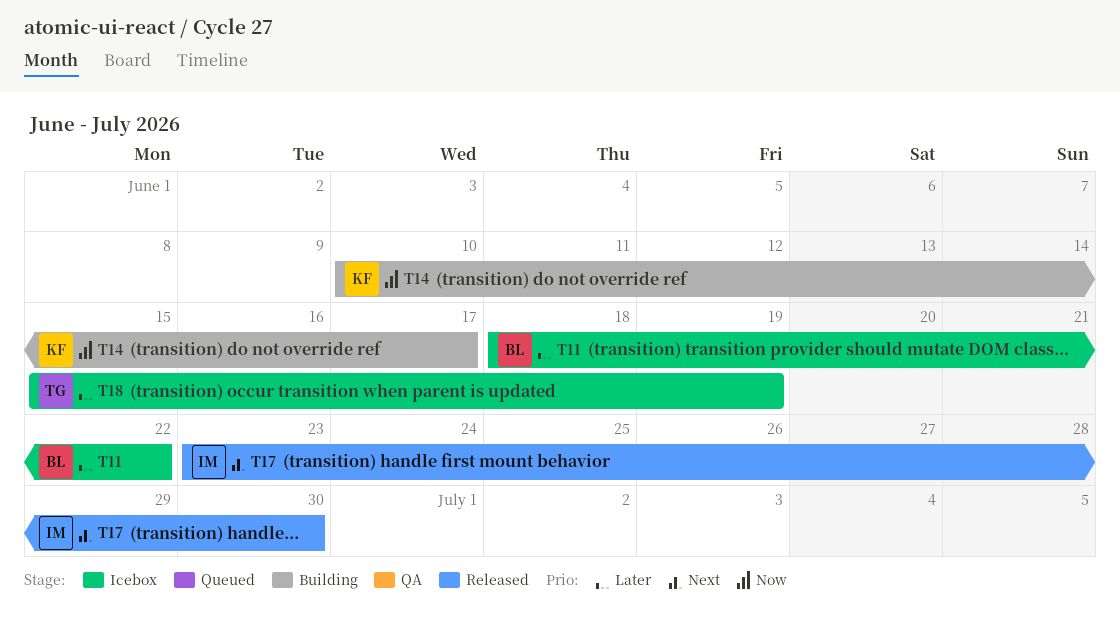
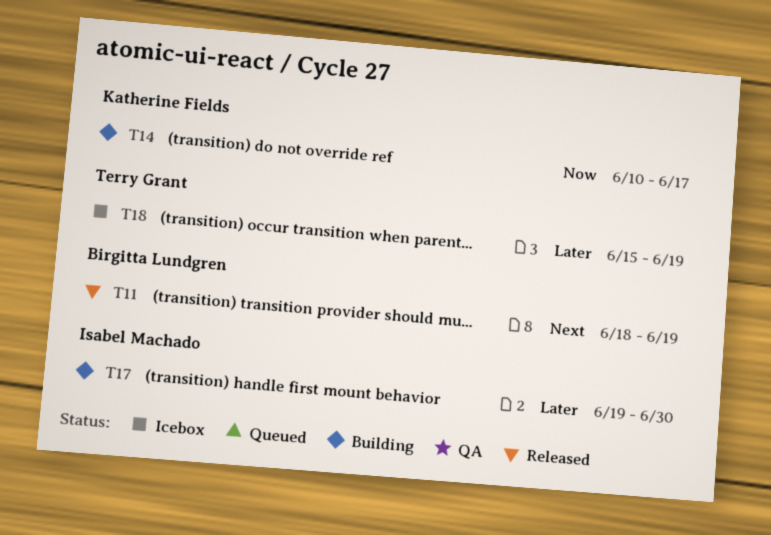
T11, status: Icebox -> Released
T11, priority: Later -> Next
T11, due: Jun 22 -> Jun 19
T17, status: Released -> Building
T17, priority: Next -> Later
T17, start: Jun 23 -> Jun 19

